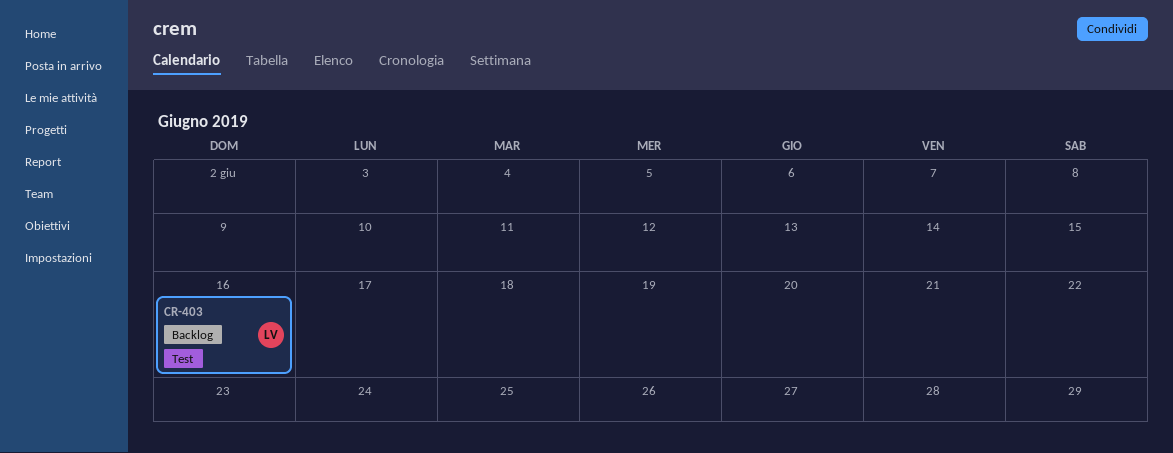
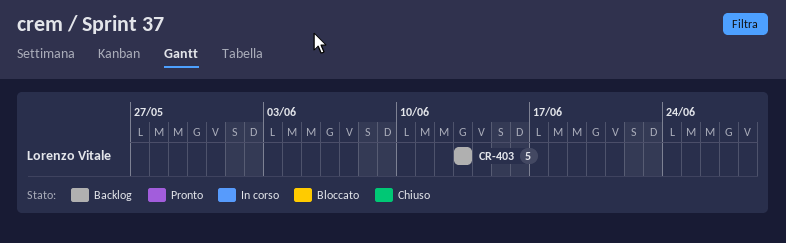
CR-403, due: Jun 16 -> Jun 13

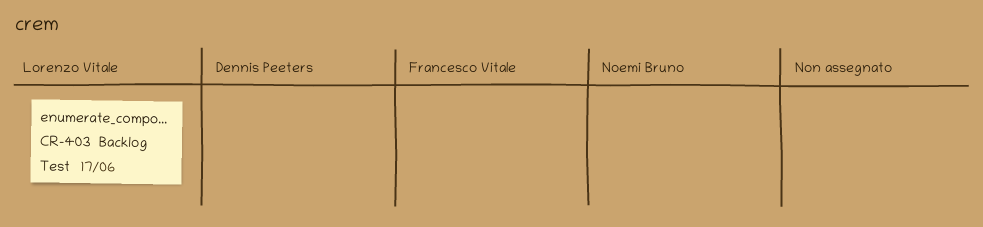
CR-403, due: Jun 13 -> Jun 17

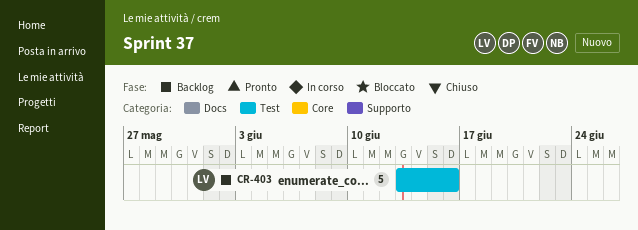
CR-403, due: Jun 17 -> Jun 16

